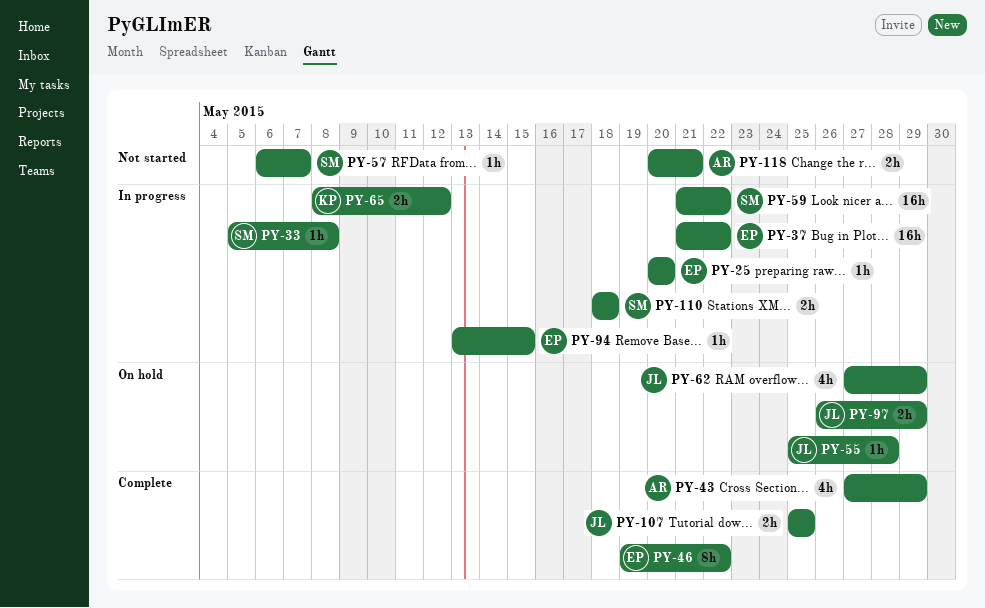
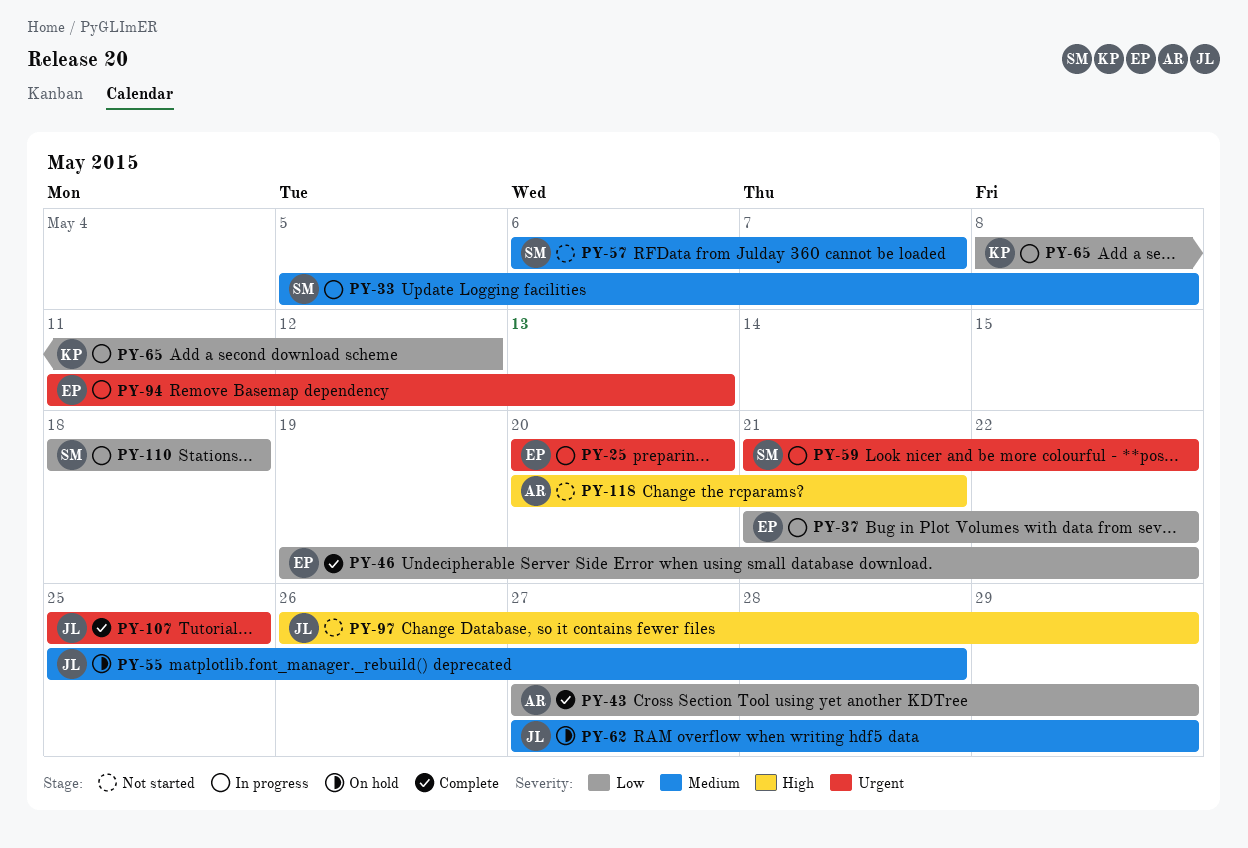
PY-94, start: May 13 -> May 11
PY-94, due: May 15 -> May 13
PY-97, status: On hold -> Not started

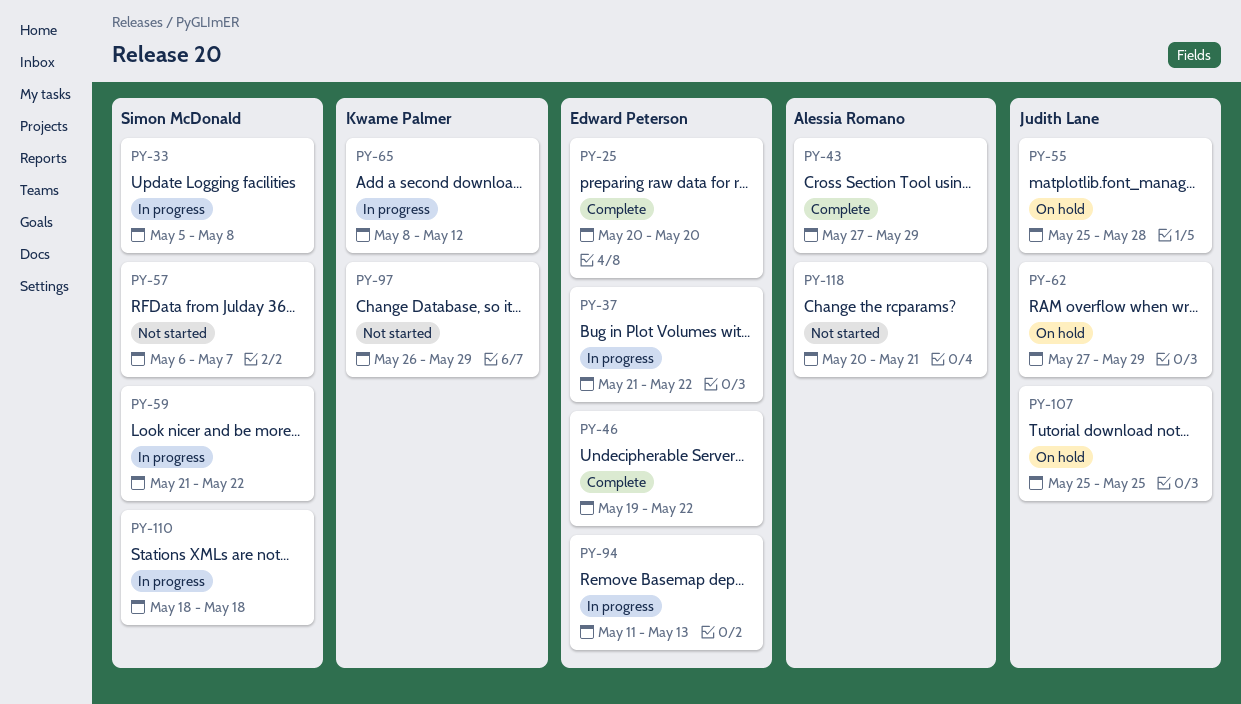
PY-25, status: In progress -> Complete
PY-97, owner: Judith Lane -> Kwame Palmer
PY-107, status: Complete -> On hold

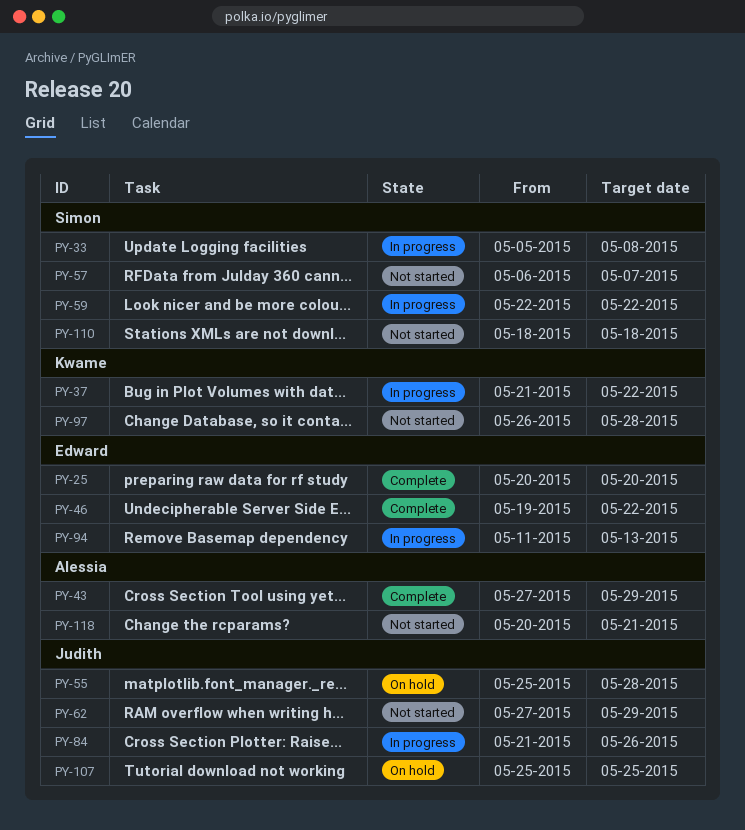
PY-37, owner: Edward Peterson -> Kwame Palmer
PY-59, start: May 21 -> May 22
PY-62, status: On hold -> Not started
PY-65: present -> none
PY-84: none -> present
PY-97, due: May 29 -> May 28
PY-110, status: In progress -> Not started

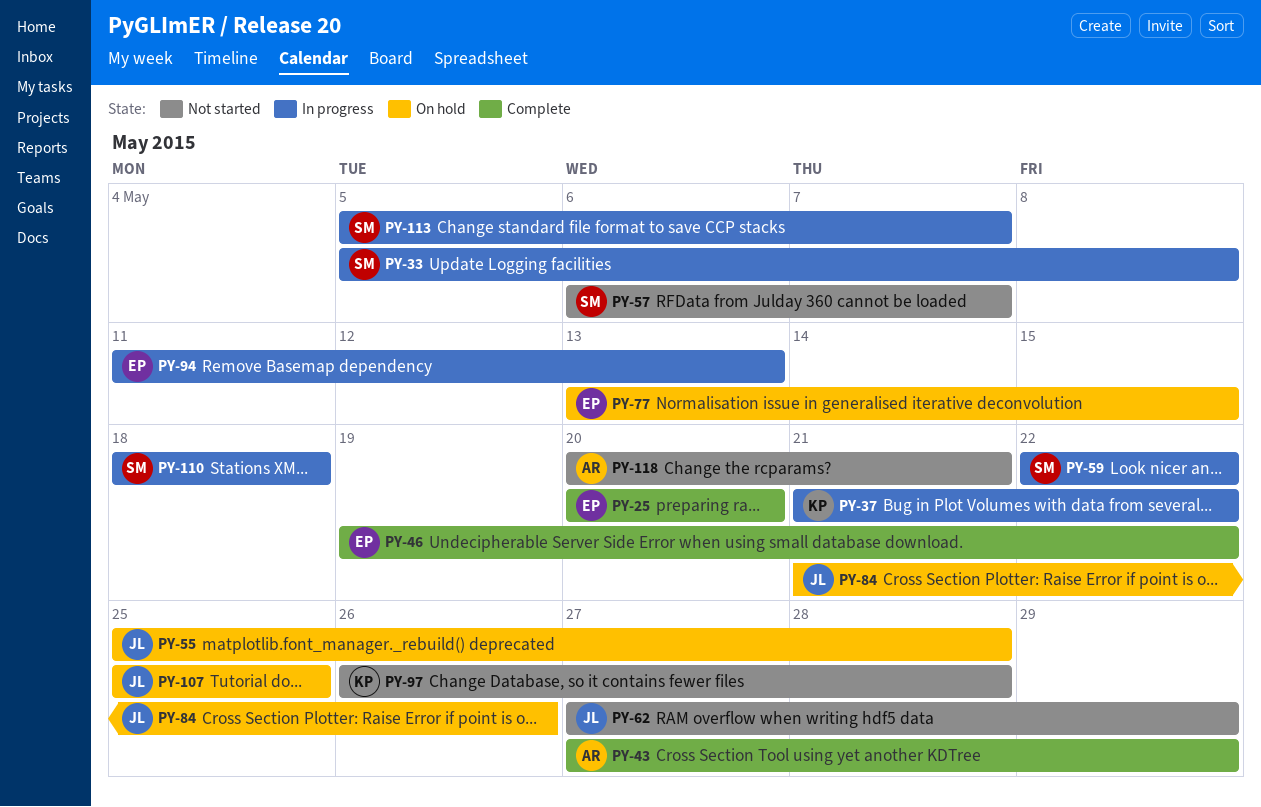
PY-77: none -> present
PY-84, status: In progress -> On hold
PY-110, status: Not started -> In progress
PY-113: none -> present

